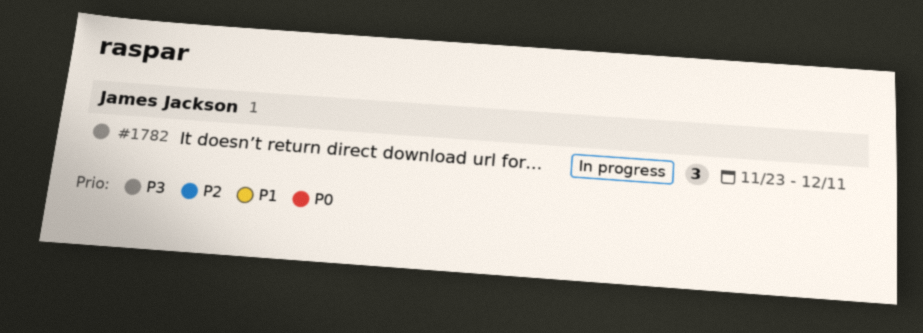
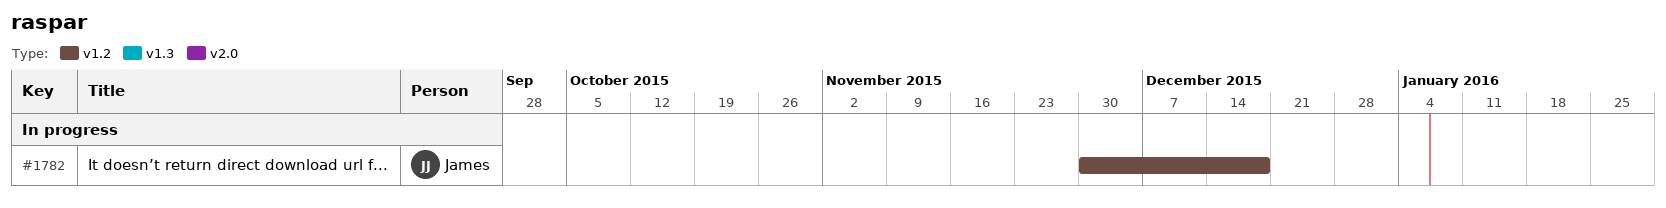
#1782, start: Nov 23 -> Nov 30
#1782, due: Dec 11 -> Dec 18

